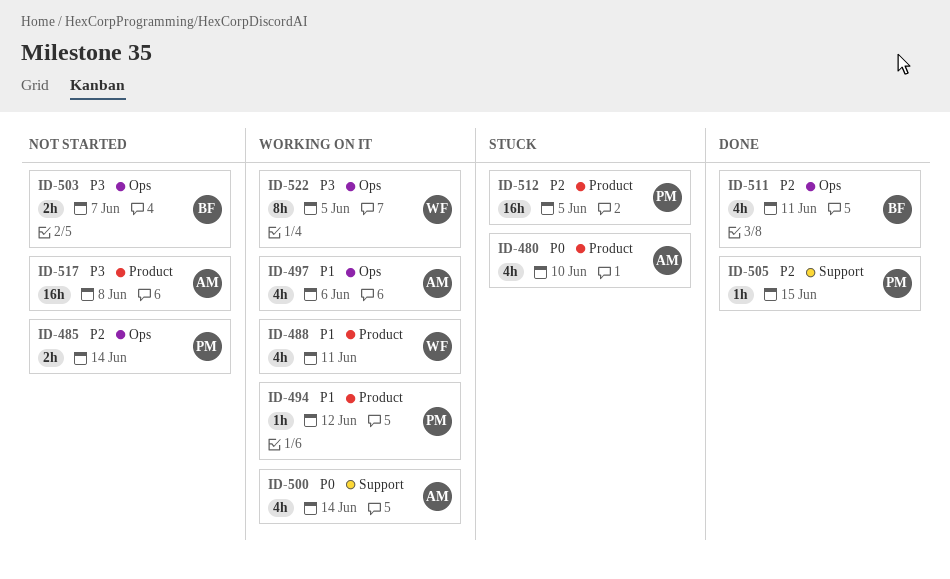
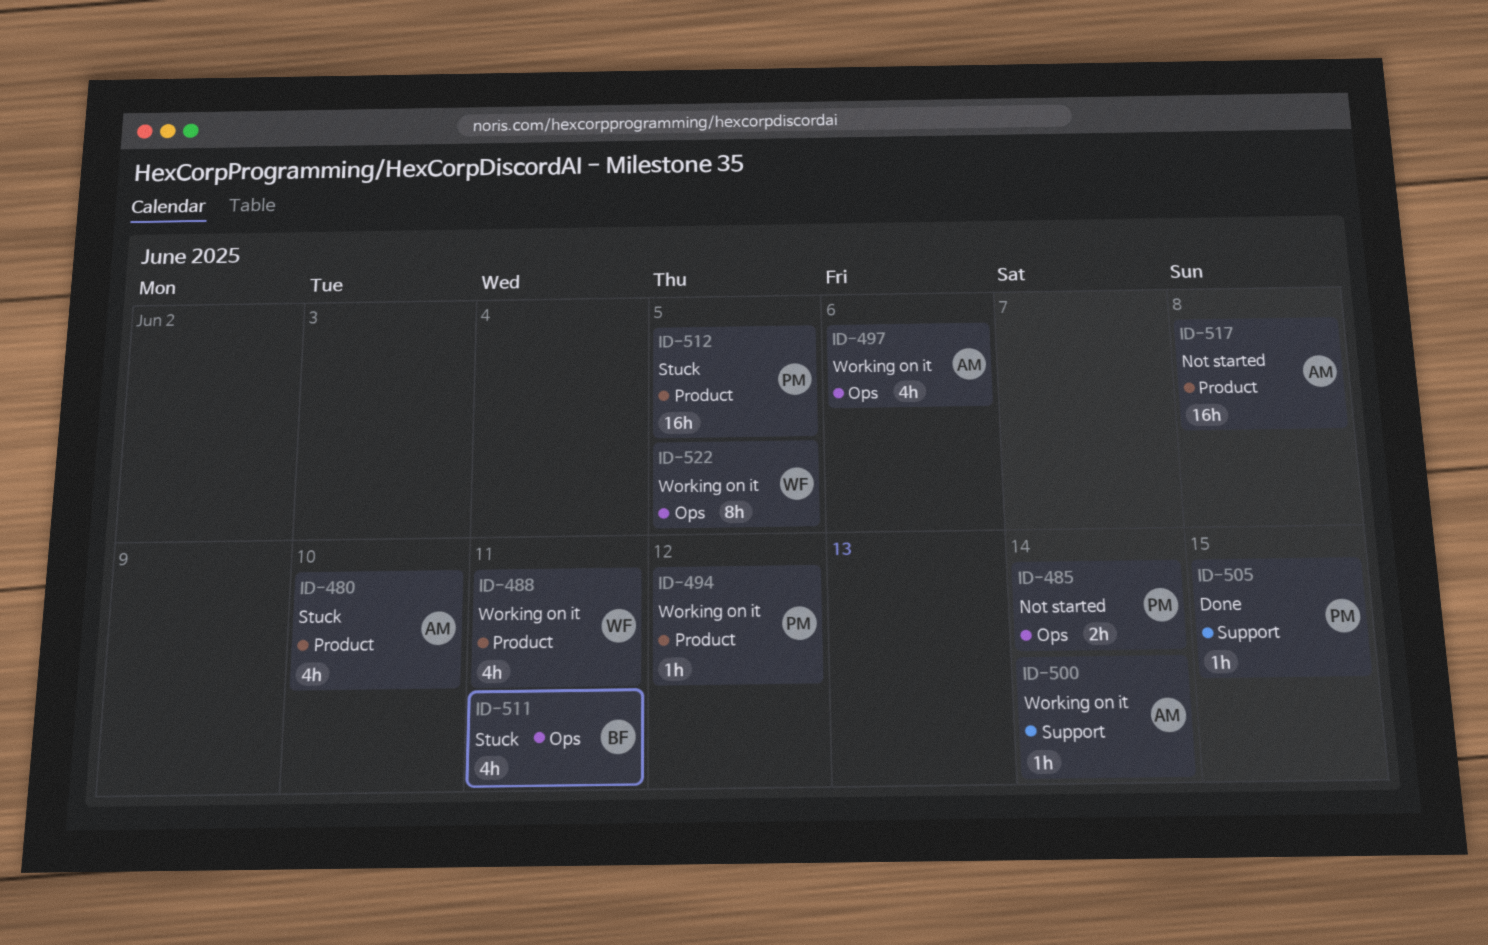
ID-500, estimate: 4h -> 1h
ID-503: present -> none
ID-511, status: Done -> Stuck

